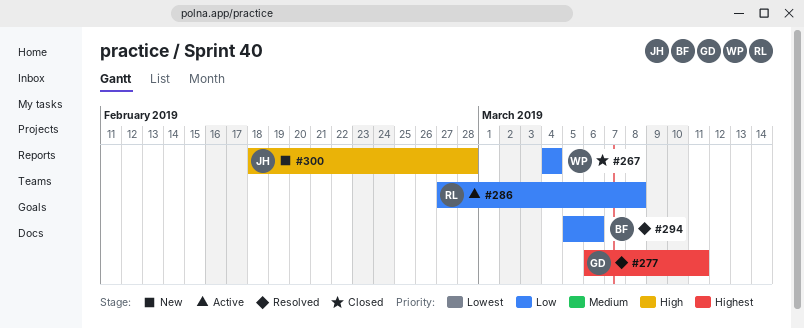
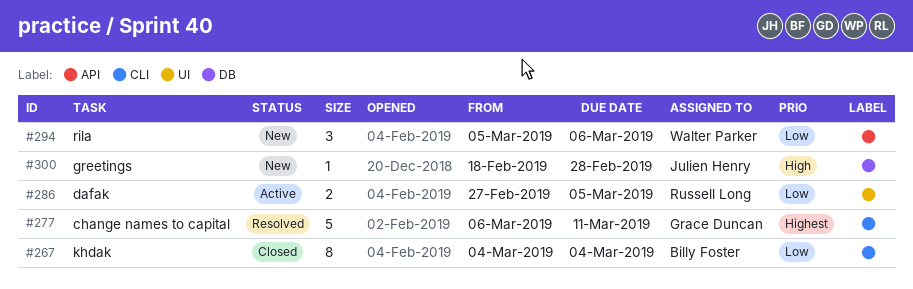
#267, owner: Walter Parker -> Billy Foster
#286, due: Mar 8 -> Mar 5
#294, status: Resolved -> New
#294, owner: Billy Foster -> Walter Parker

